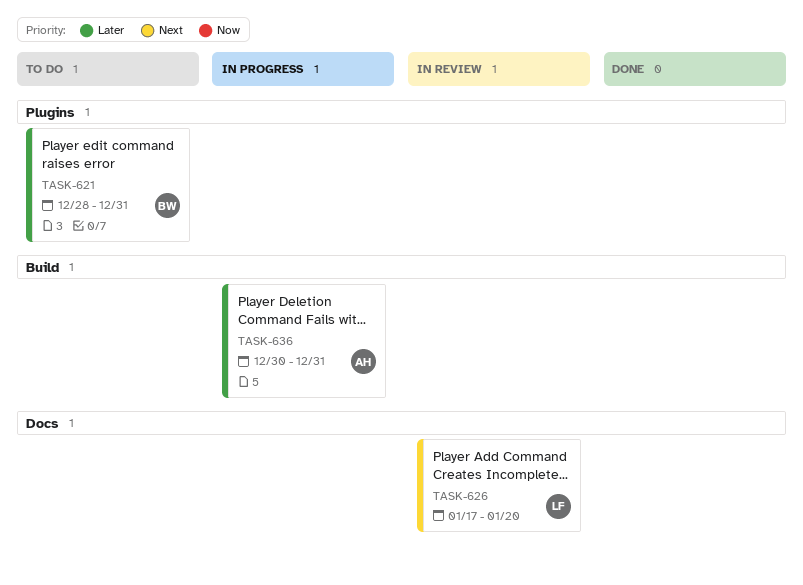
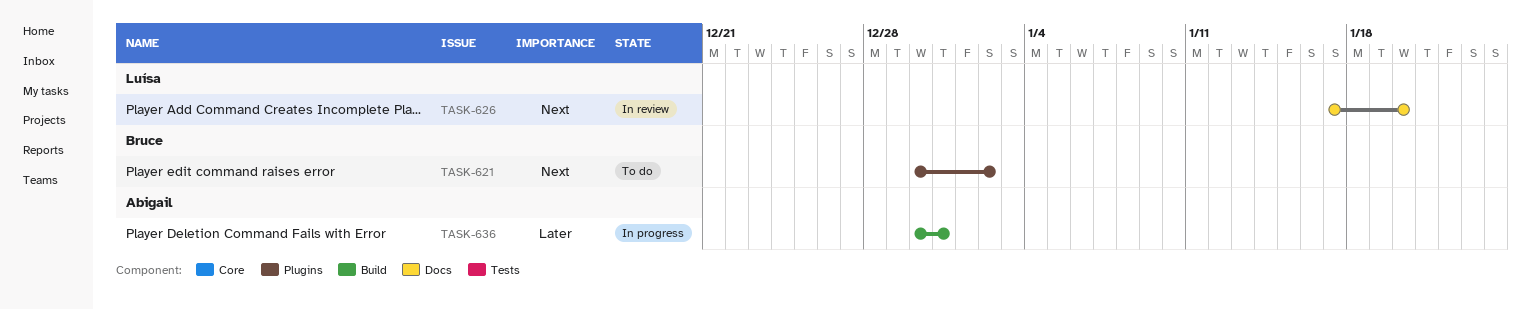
TASK-621, priority: Later -> Next
TASK-621, start: Dec 28 -> Dec 30
TASK-621, due: Dec 31 -> Jan 2

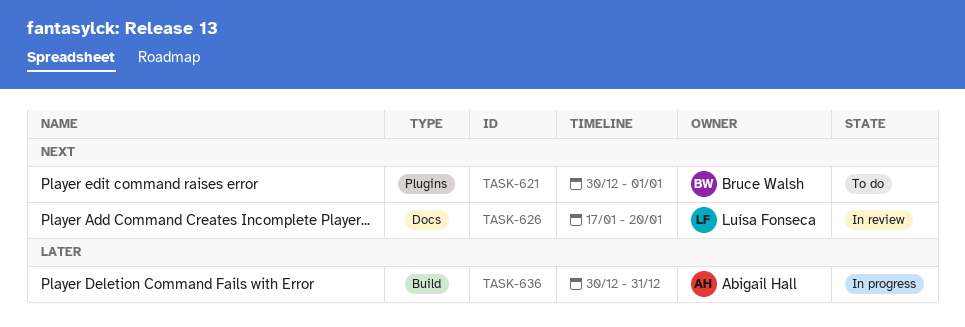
TASK-621, due: Jan 2 -> Jan 1

